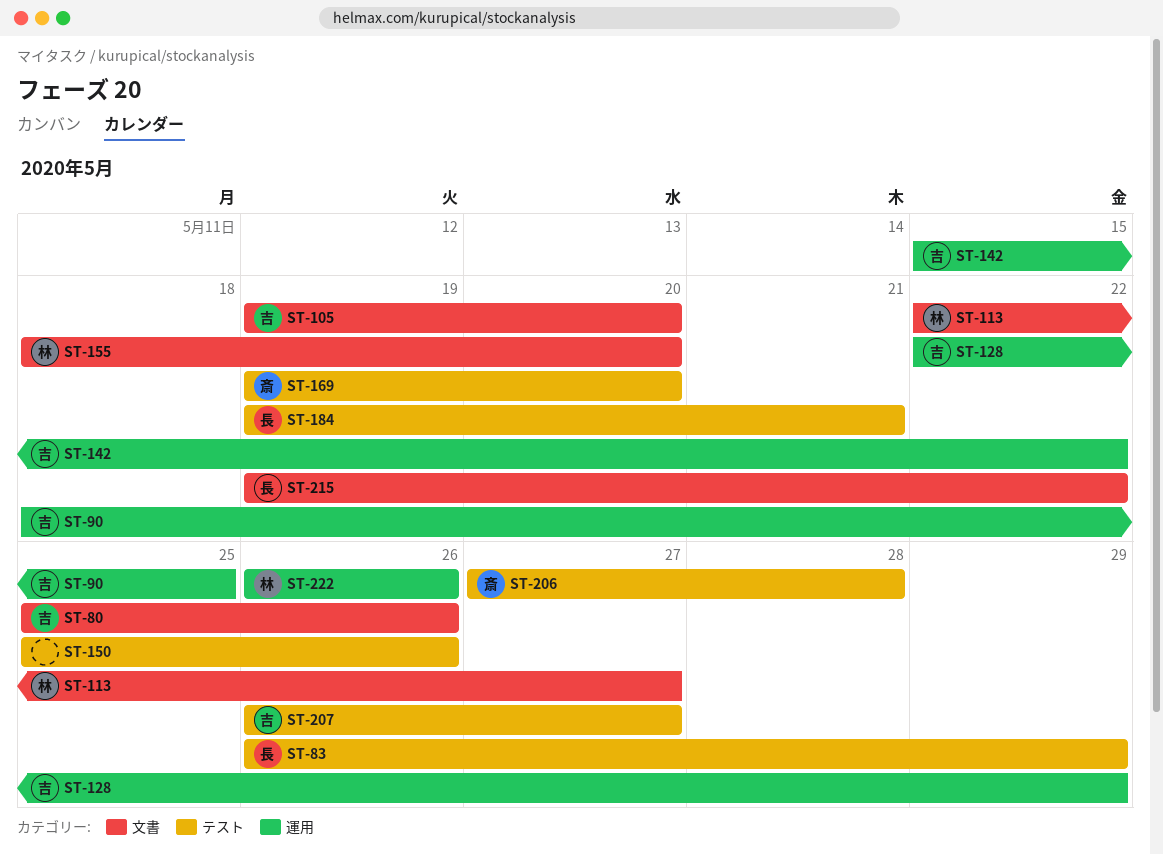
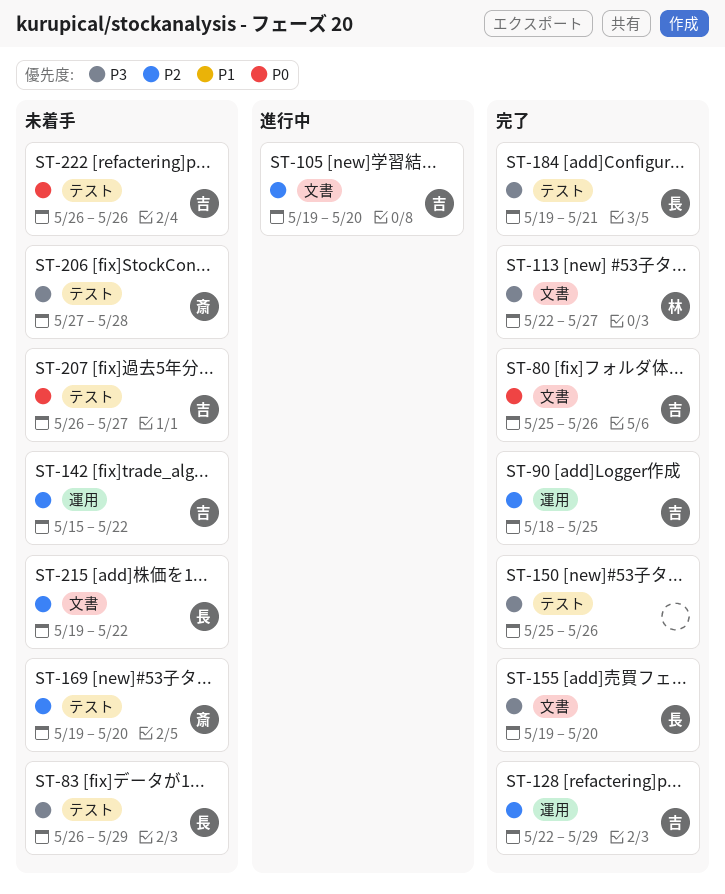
ST-155, owner: 林 -> 長
ST-155, start: May 18 -> May 19
ST-222, owner: 林 -> 吉
ST-222, label: 運用 -> テスト

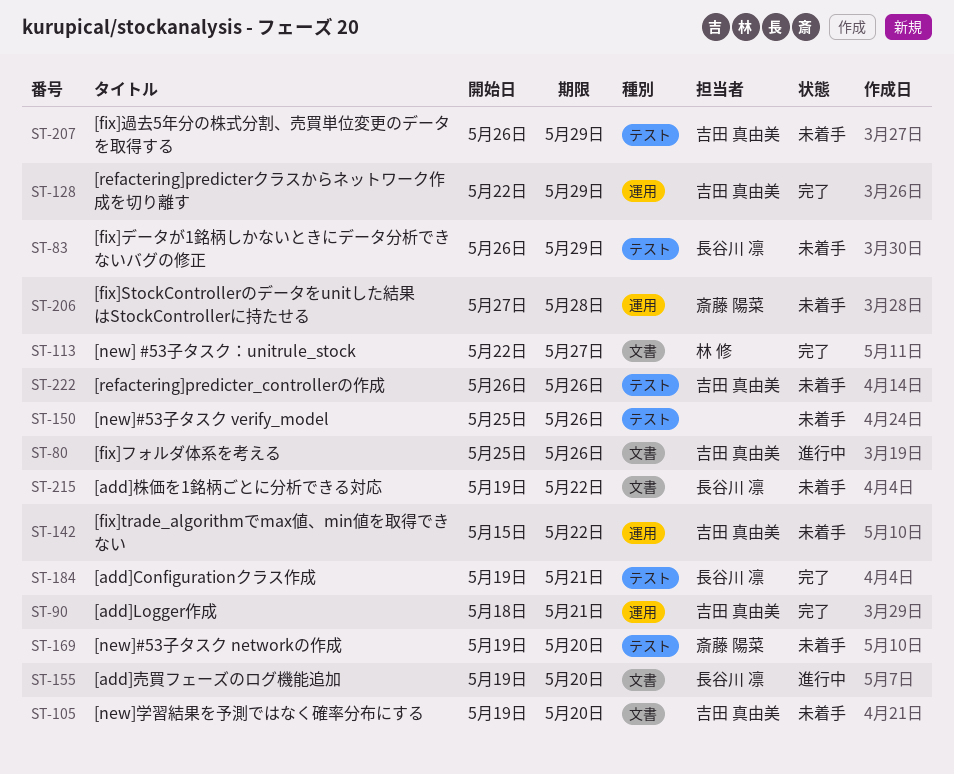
ST-80, status: 完了 -> 進行中
ST-90, due: May 25 -> May 21
ST-105, status: 進行中 -> 未着手
ST-150, status: 完了 -> 未着手
ST-155, status: 完了 -> 進行中
ST-206, label: テスト -> 運用
ST-207, due: May 27 -> May 29

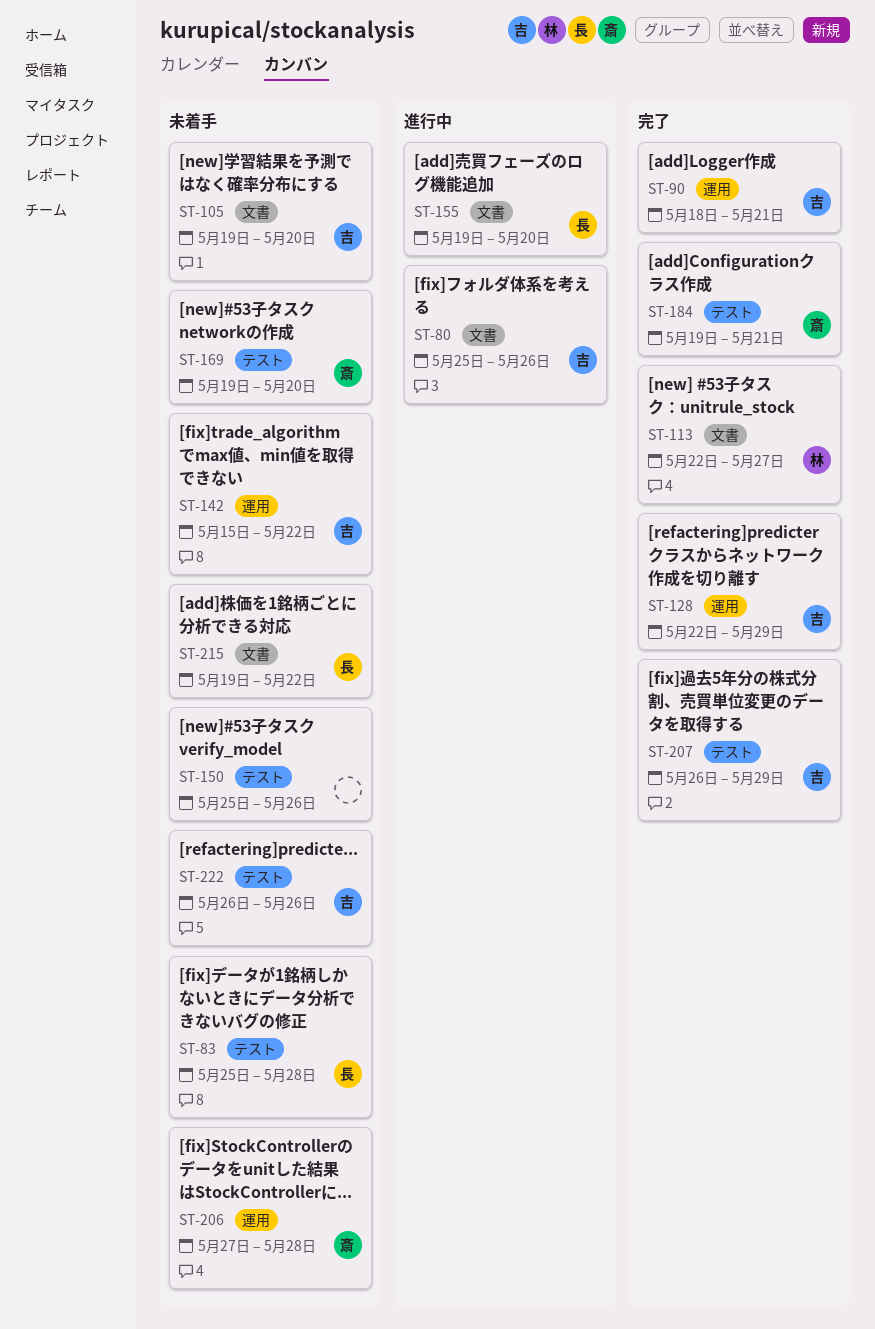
ST-83, start: May 26 -> May 25
ST-83, due: May 29 -> May 28
ST-184, owner: 長谷川 凛 -> 斎藤 陽菜
ST-207, status: 未着手 -> 完了

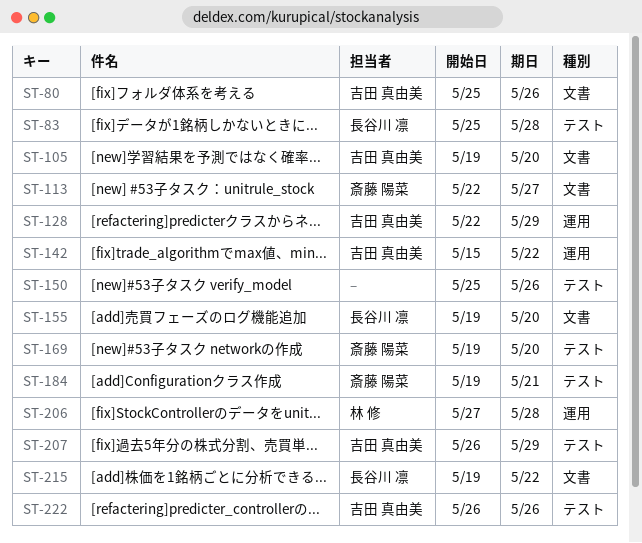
ST-90: present -> none
ST-113, owner: 林 修 -> 斎藤 陽菜
ST-206, owner: 斎藤 陽菜 -> 林 修

